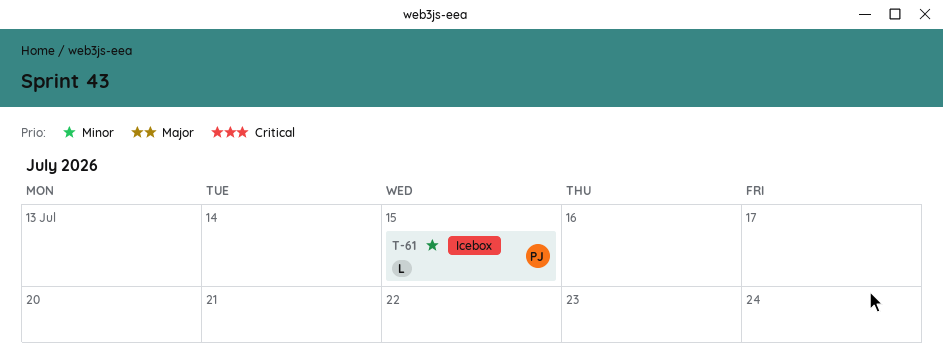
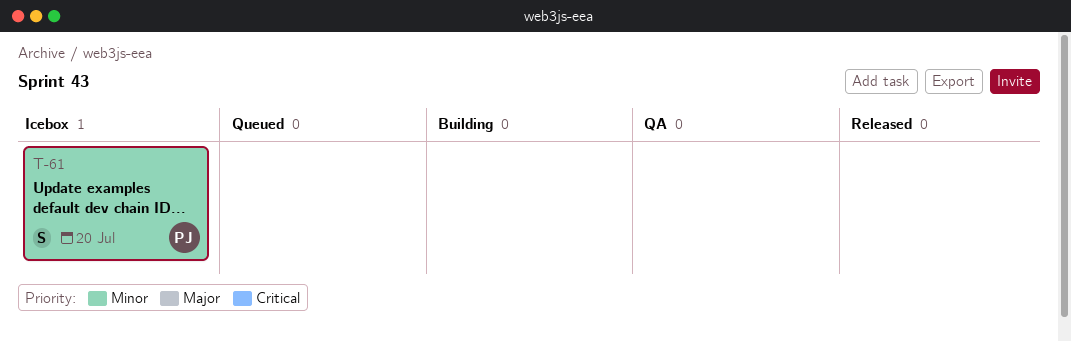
T-61, estimate: L -> S
T-61, due: Jul 15 -> Jul 20

